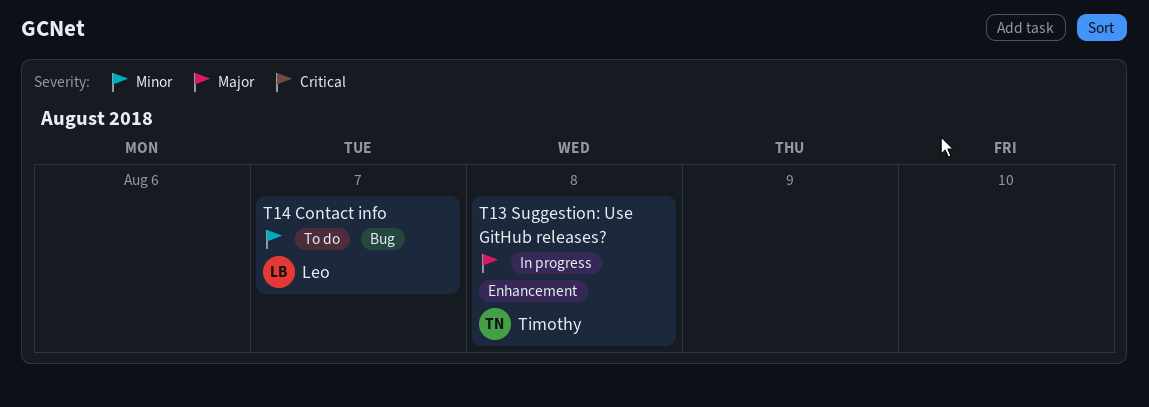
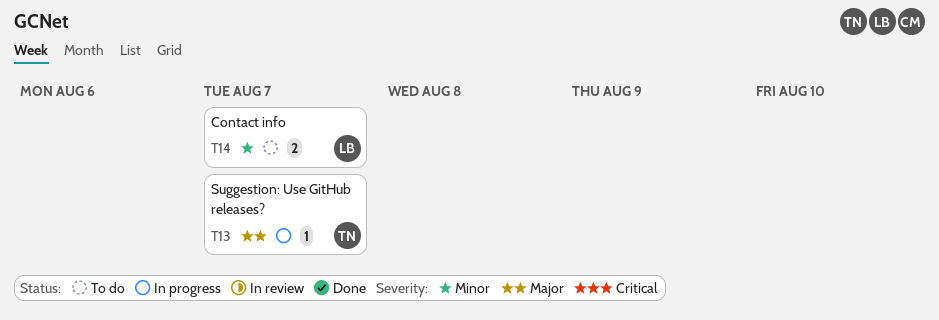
T13, due: Aug 8 -> Aug 7

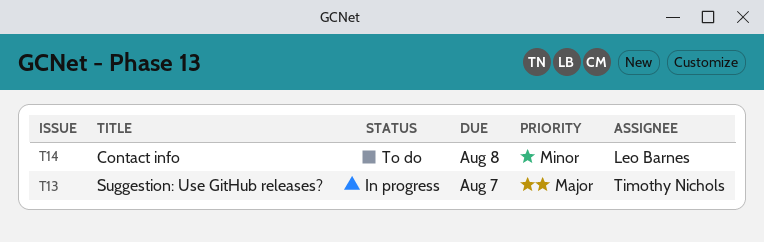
T14, due: Aug 7 -> Aug 8

